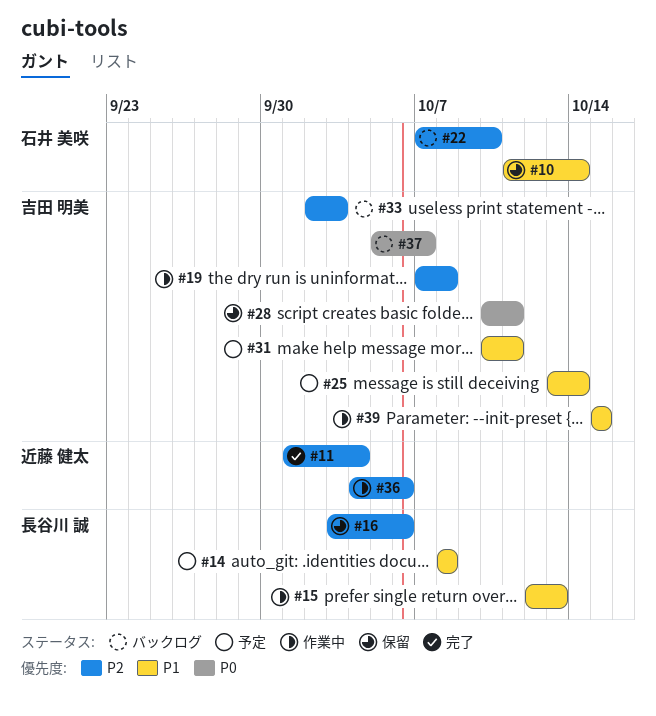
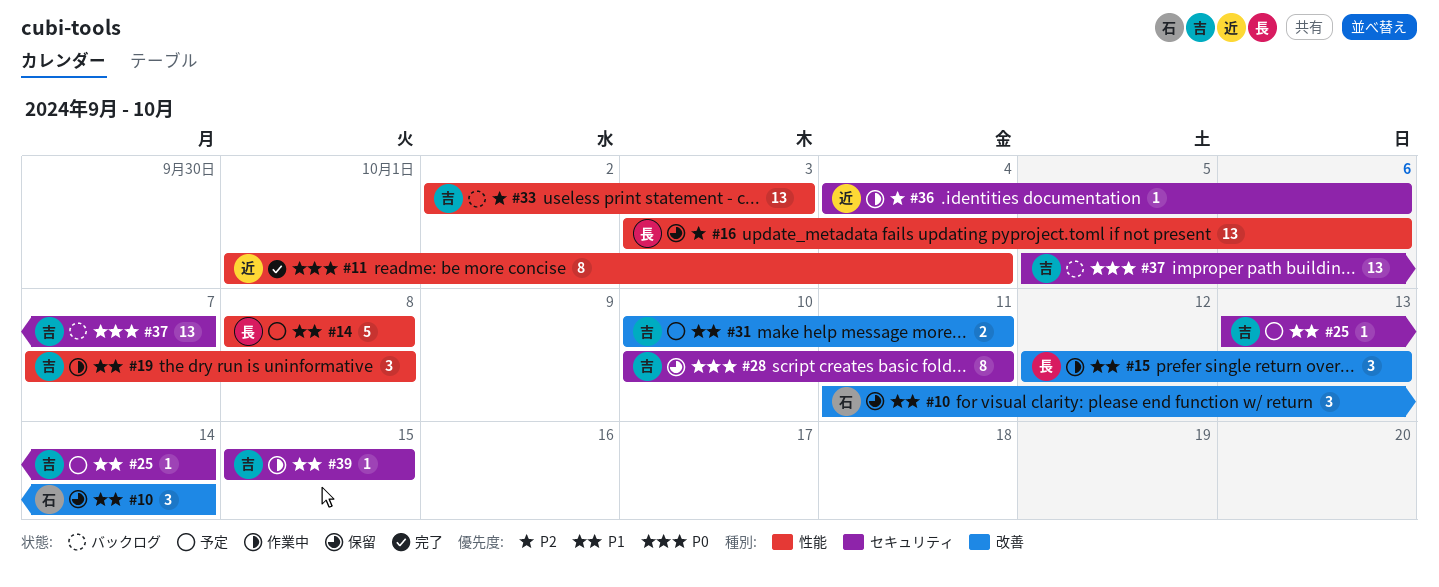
#11, priority: P2 -> P0
#19, priority: P2 -> P1
#22: present -> none

